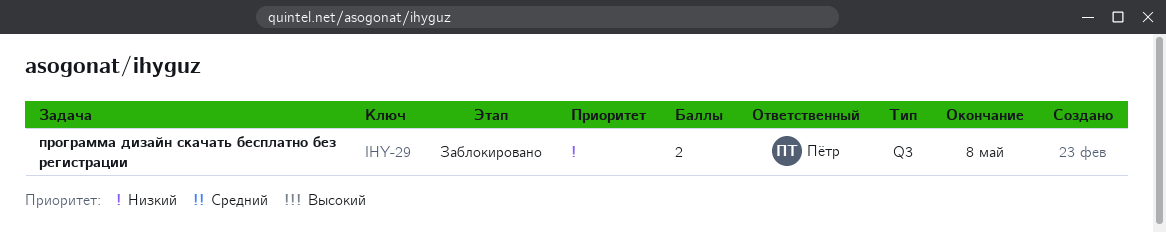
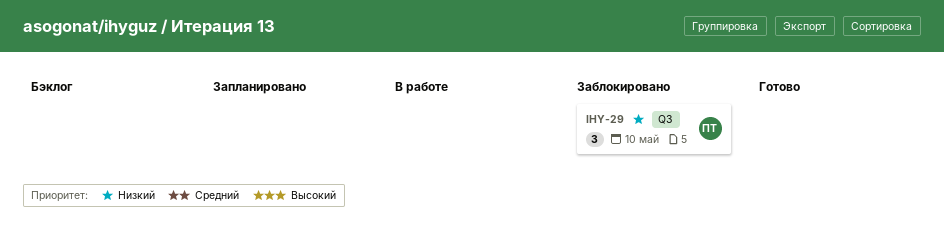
IHY-29, estimate: 2 -> 3
IHY-29, due: May 8 -> May 10

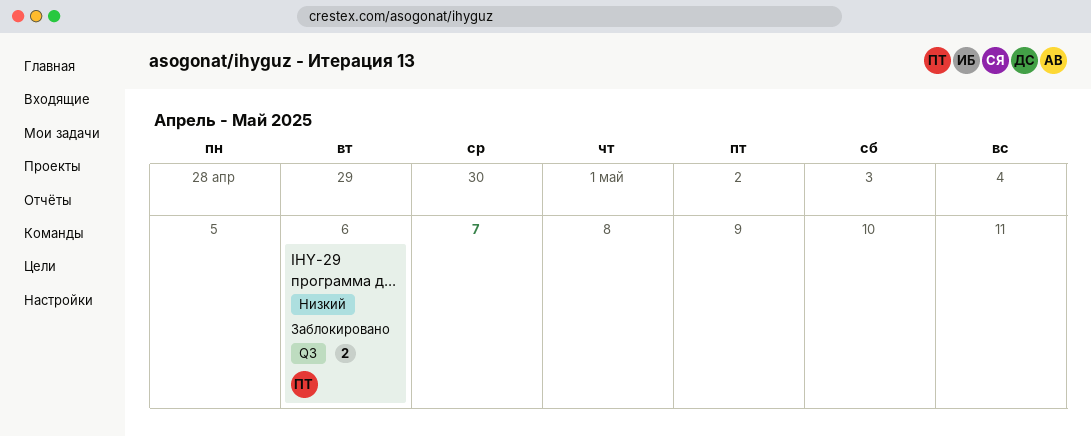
IHY-29, estimate: 3 -> 2
IHY-29, due: May 10 -> May 6

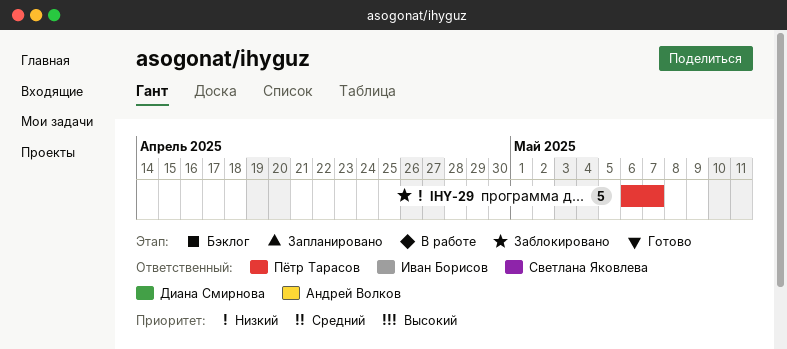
IHY-29, estimate: 2 -> 5
IHY-29, due: May 6 -> May 7

